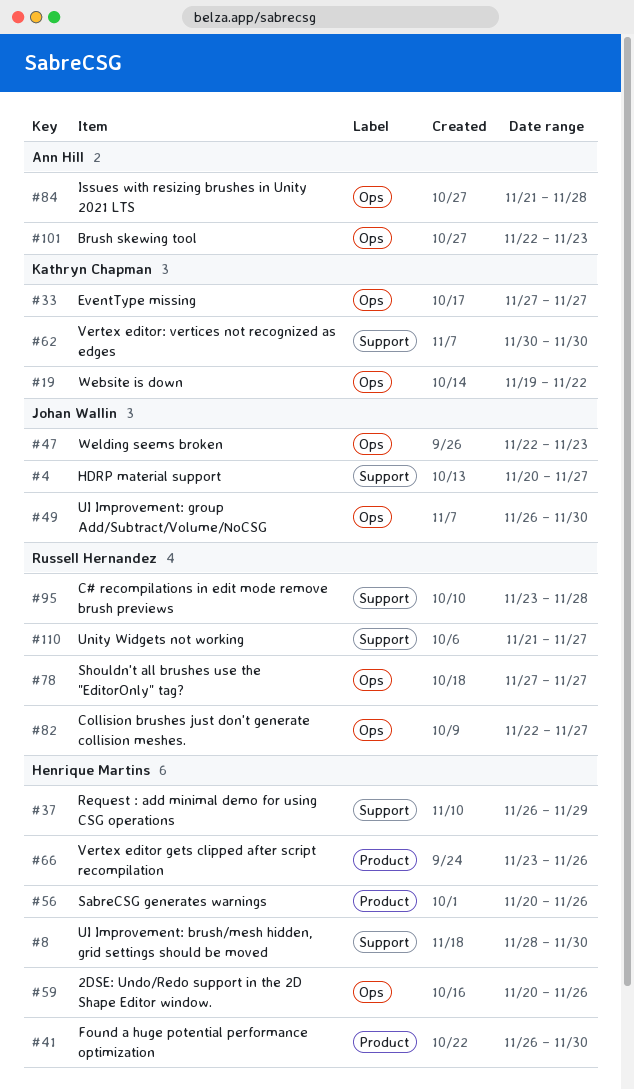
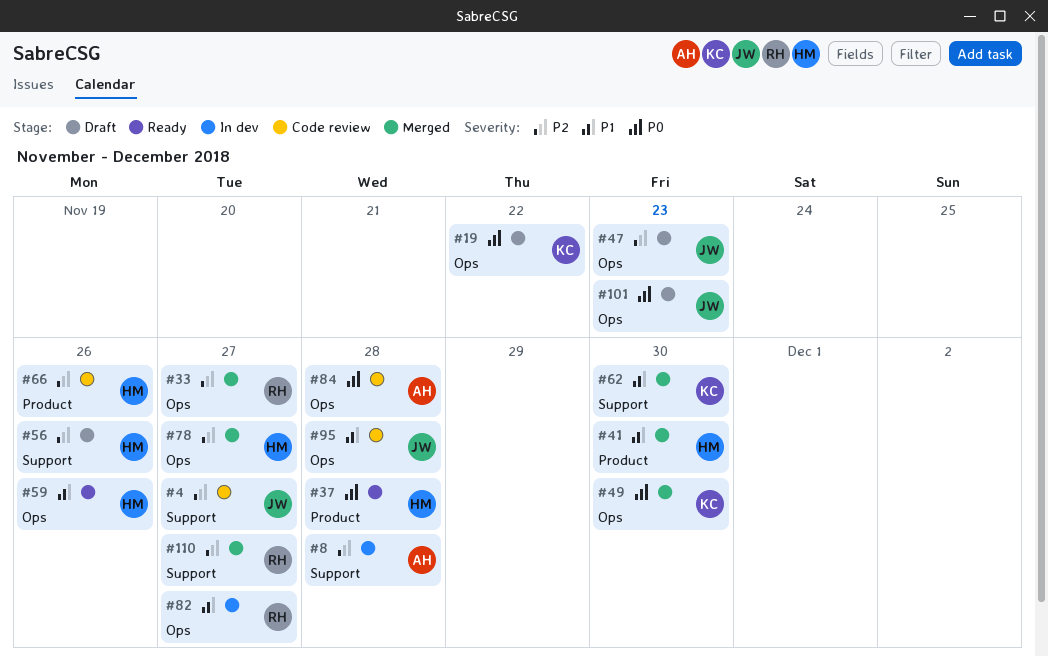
#8, owner: Henrique Martins -> Ann Hill
#8, due: Nov 30 -> Nov 28
#33, owner: Kathryn Chapman -> Russell Hernandez
#37, label: Support -> Product
#37, due: Nov 29 -> Nov 28
#49, owner: Johan Wallin -> Kathryn Chapman
#56, label: Product -> Support
#78, owner: Russell Hernandez -> Henrique Martins
#95, owner: Russell Hernandez -> Johan Wallin
#95, label: Support -> Ops
#101, owner: Ann Hill -> Johan Wallin

